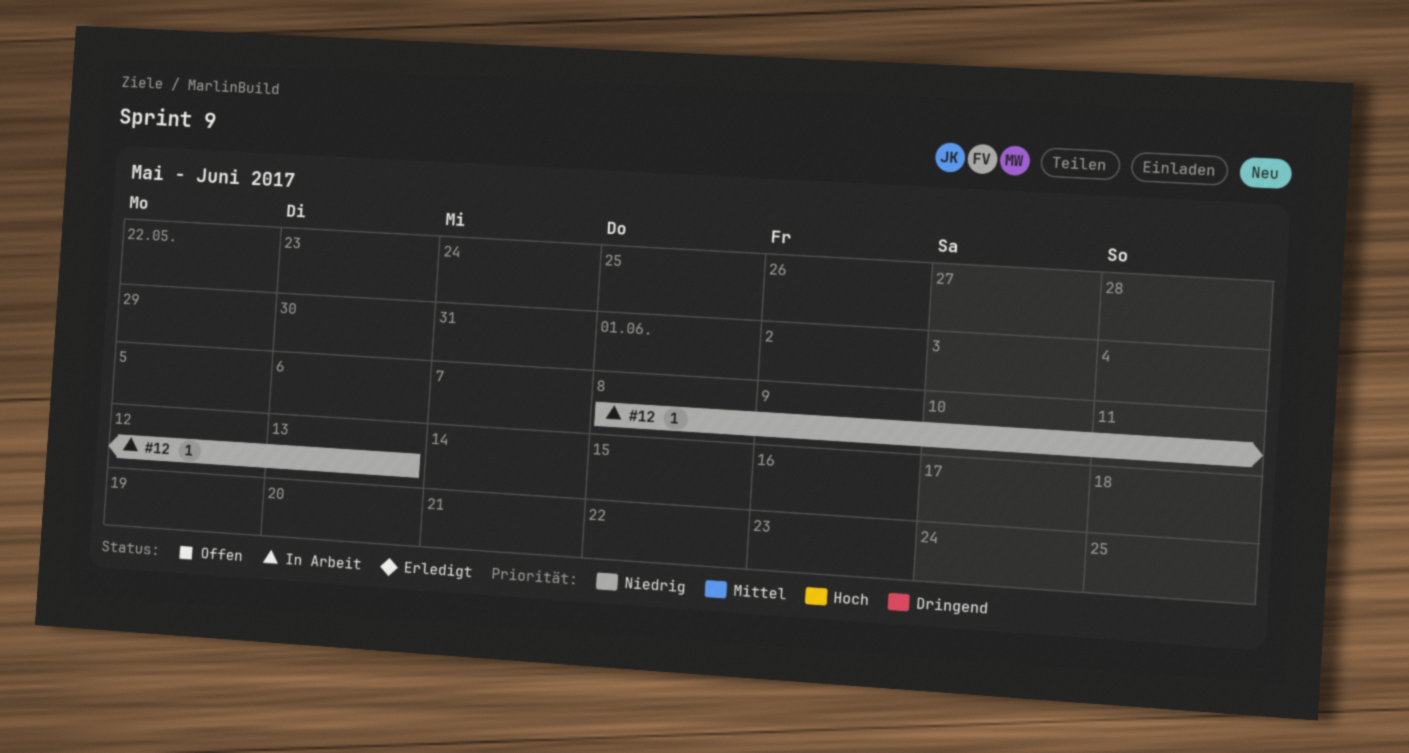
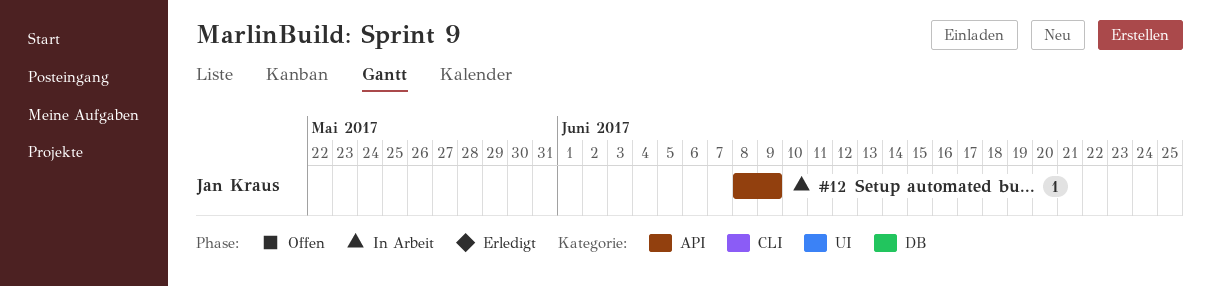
#12, due: Jun 13 -> Jun 9

